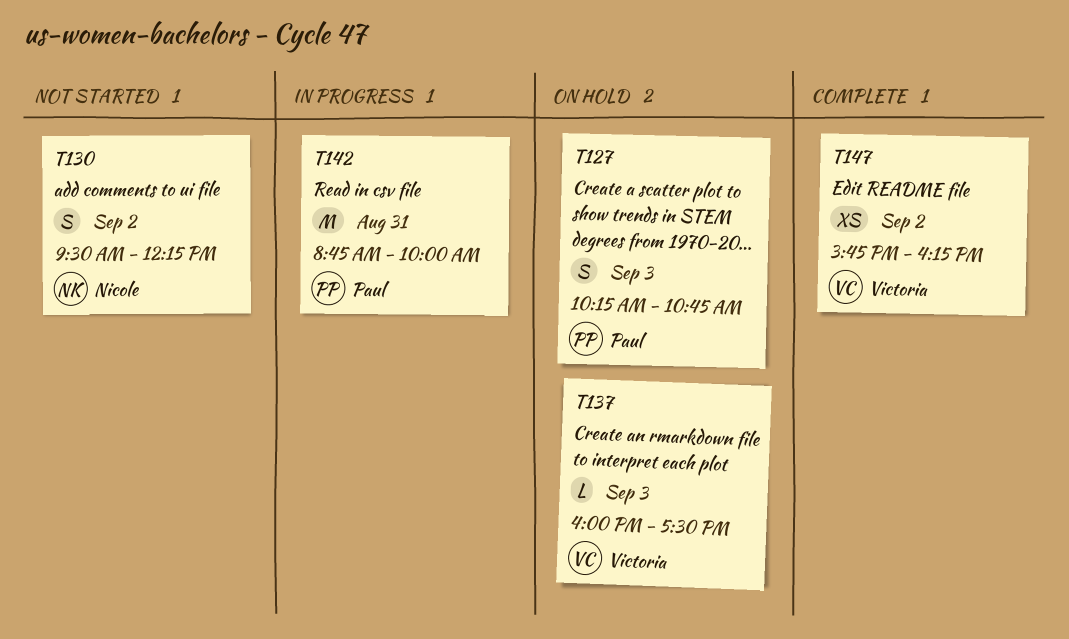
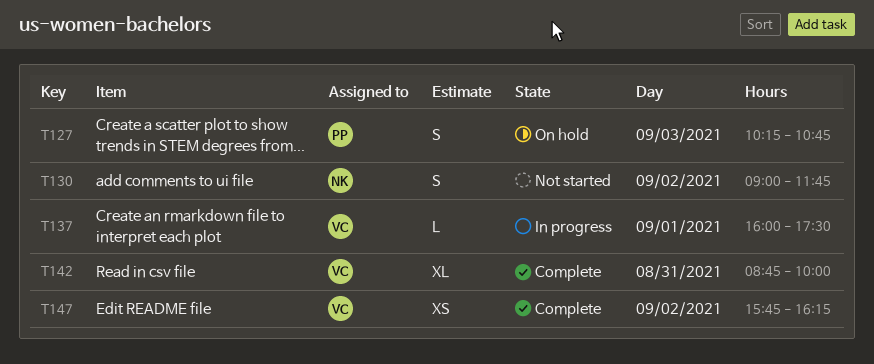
T130, begins: 09:30 -> 09:00
T130, ends: 12:15 -> 11:45
T137, status: On hold -> In progress
T137, day: Sep 3 -> Sep 1
T142, status: In progress -> Complete
T142, owner: Paul -> Victoria
T142, estimate: M -> XL

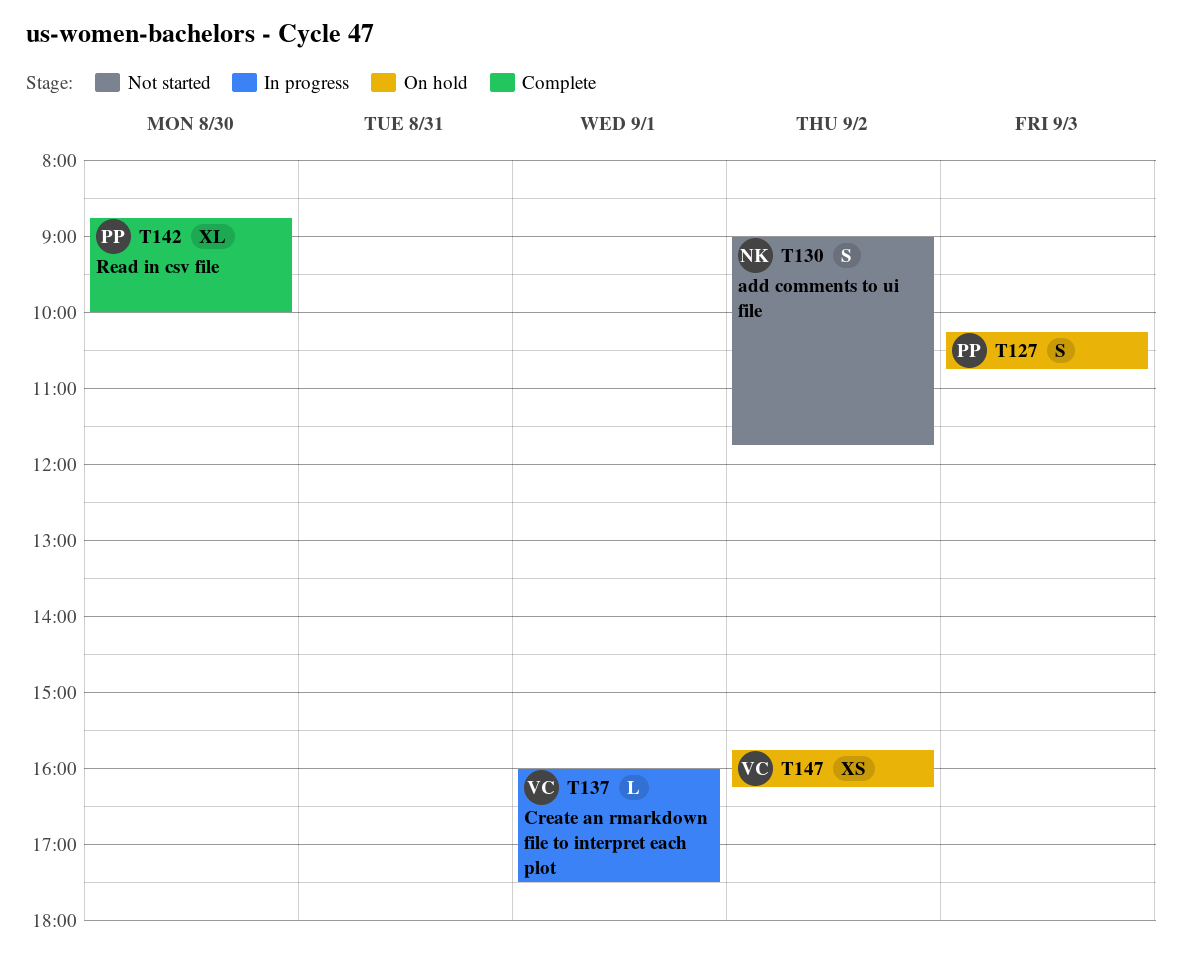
T142, owner: VC -> PP
T142, day: Aug 31 -> Aug 30
T147, status: Complete -> On hold

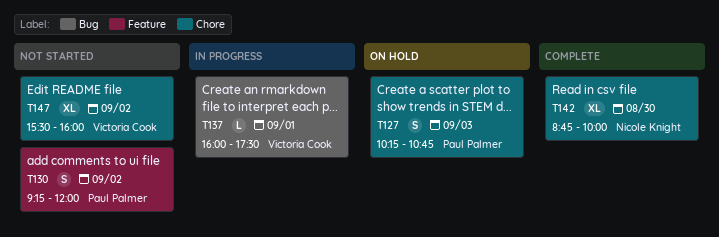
T130, owner: Nicole Knight -> Paul Palmer
T130, begins: 09:00 -> 09:15
T130, ends: 11:45 -> 12:00
T142, owner: Paul Palmer -> Nicole Knight
T147, status: On hold -> Not started
T147, estimate: XS -> XL
T147, begins: 15:45 -> 15:30
T147, ends: 16:15 -> 16:00

